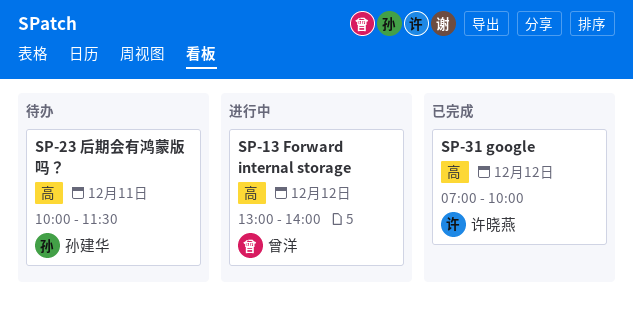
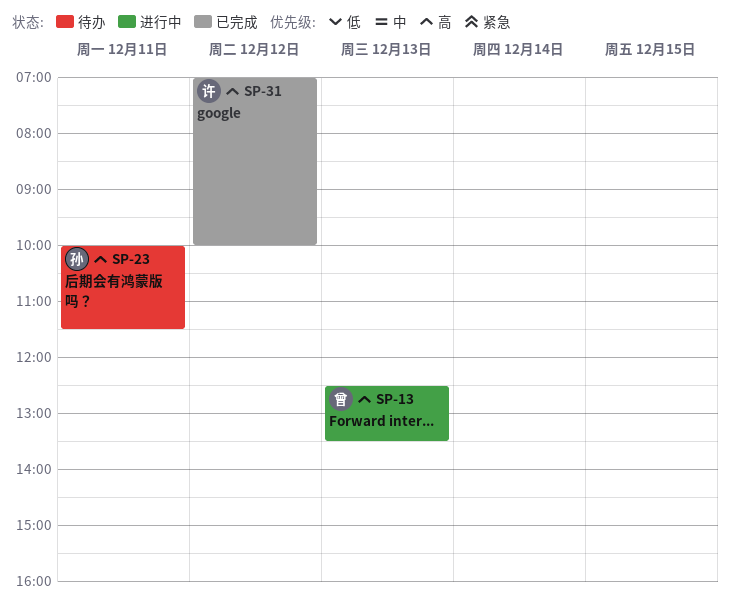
SP-13, day: Dec 12 -> Dec 13
SP-13, begins: 13:00 -> 12:30
SP-13, ends: 14:00 -> 13:30

